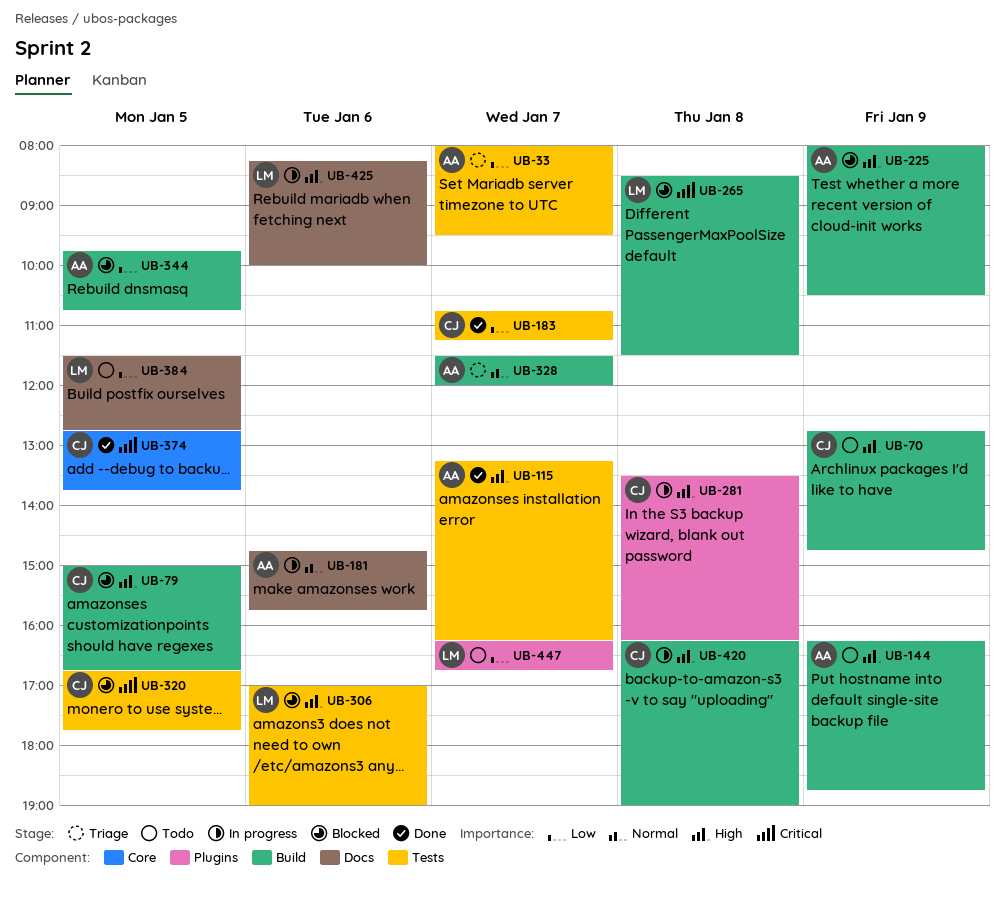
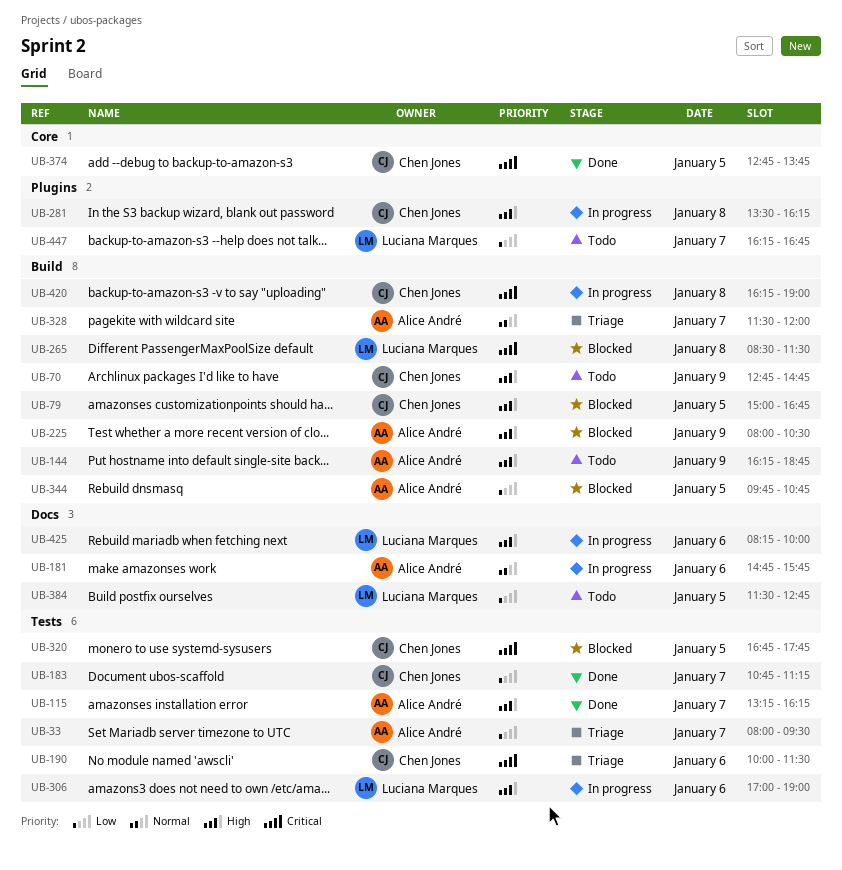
UB-190: none -> present
UB-306, status: Blocked -> In progress
UB-420, priority: High -> Critical

